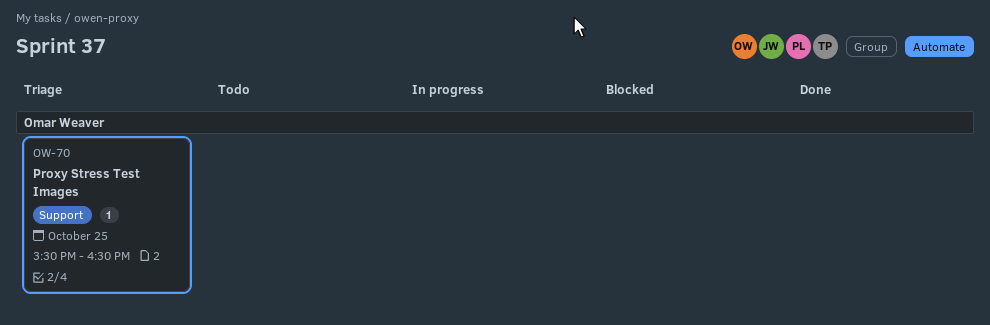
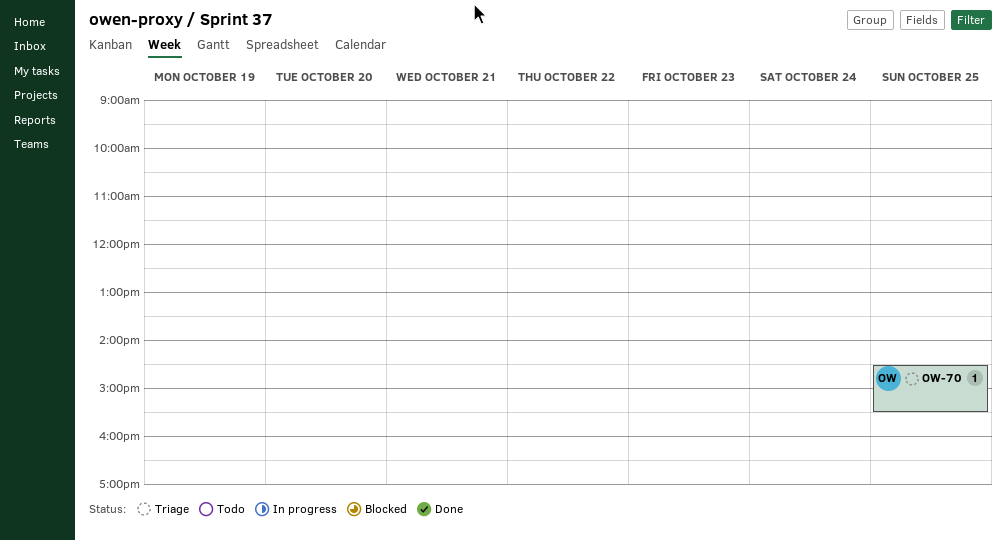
OW-70, begins: 15:30 -> 14:30
OW-70, ends: 16:30 -> 15:30

